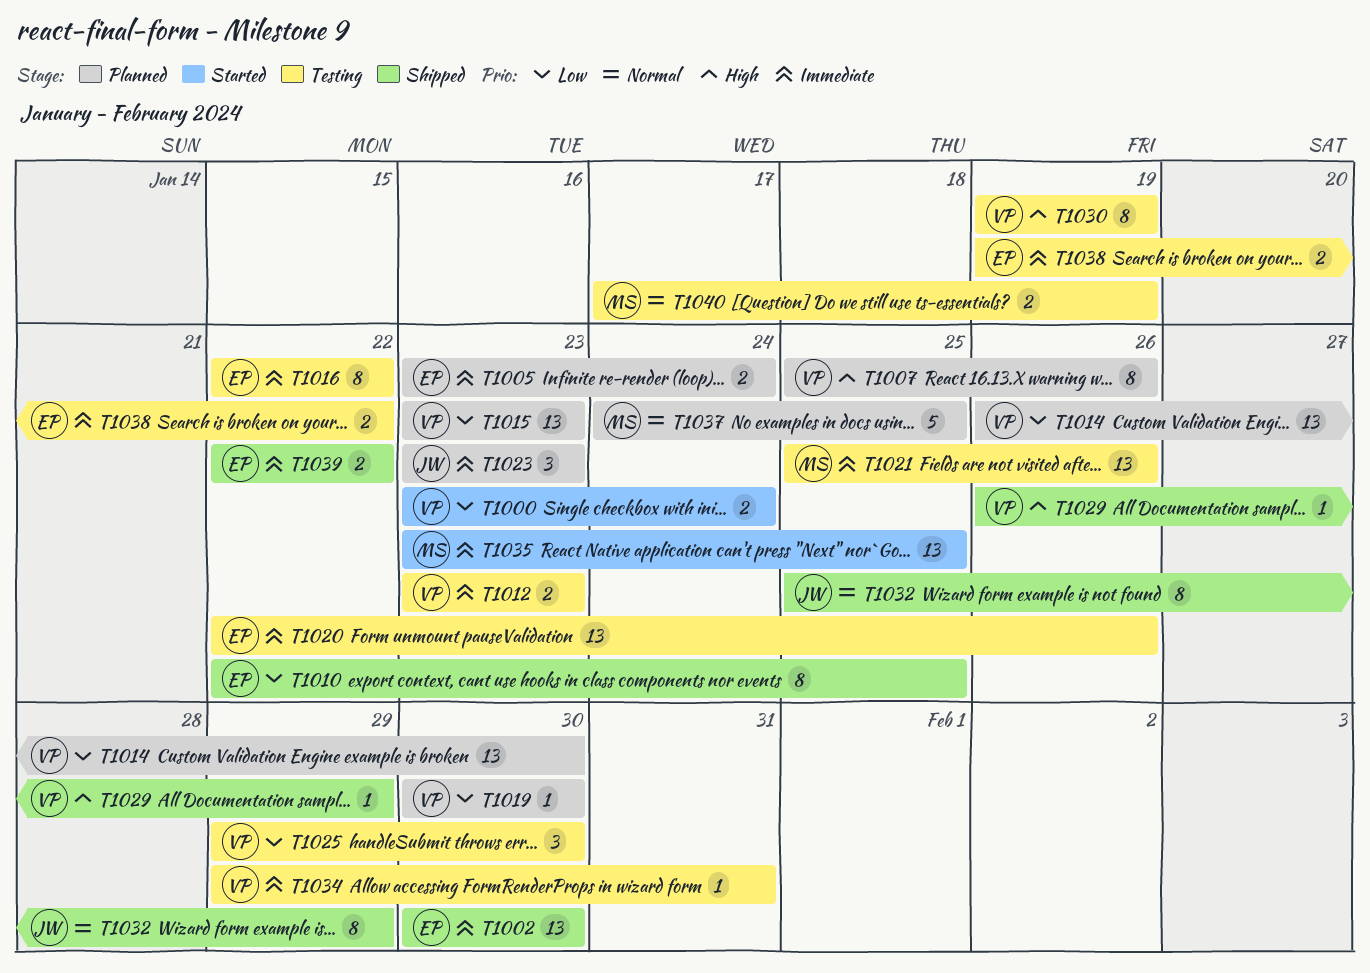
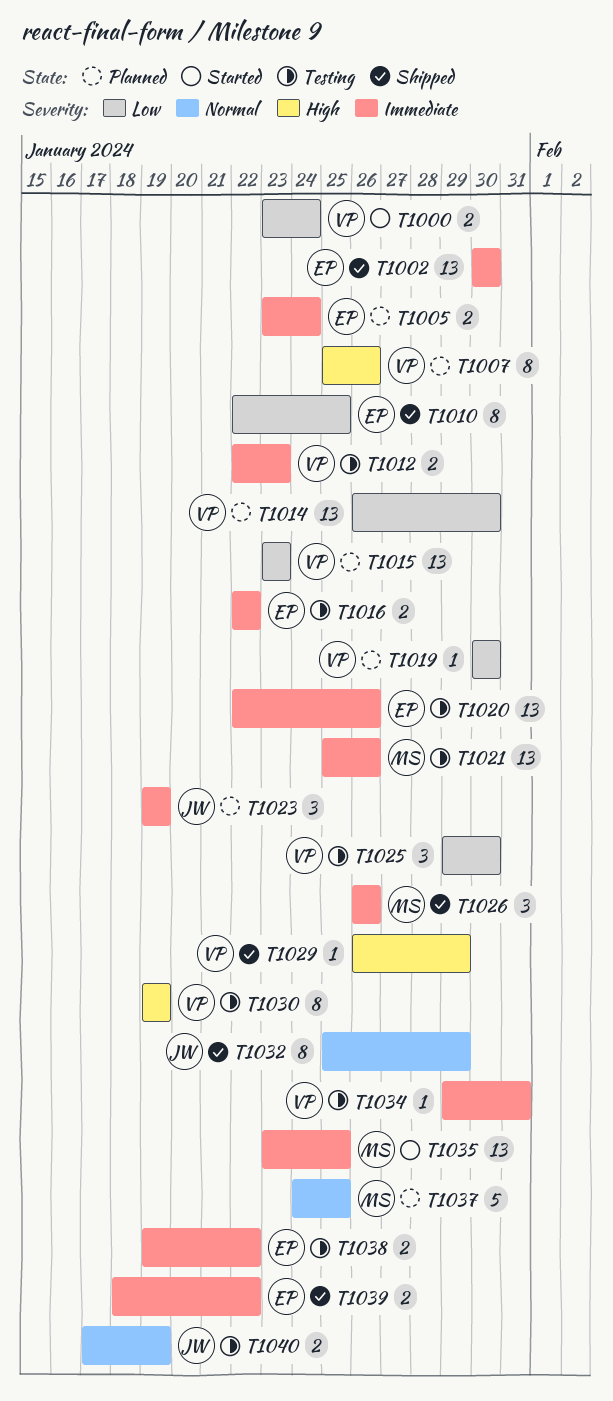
T1012, start: Jan 23 -> Jan 22
T1016, estimate: 8 -> 2
T1023, start: Jan 23 -> Jan 19
T1023, due: Jan 23 -> Jan 19
T1026: none -> present
T1039, start: Jan 22 -> Jan 18
T1040, owner: MS -> JW

